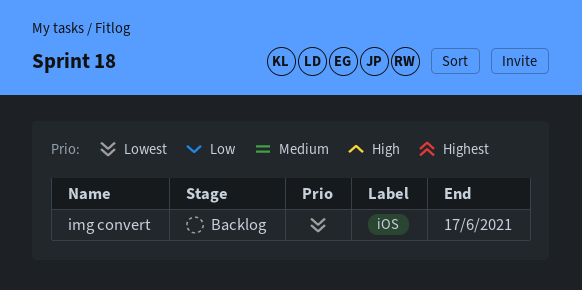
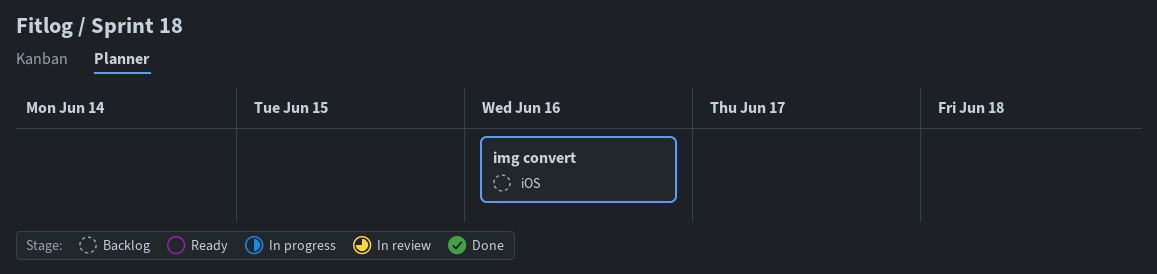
img convert, due: Jun 17 -> Jun 16

